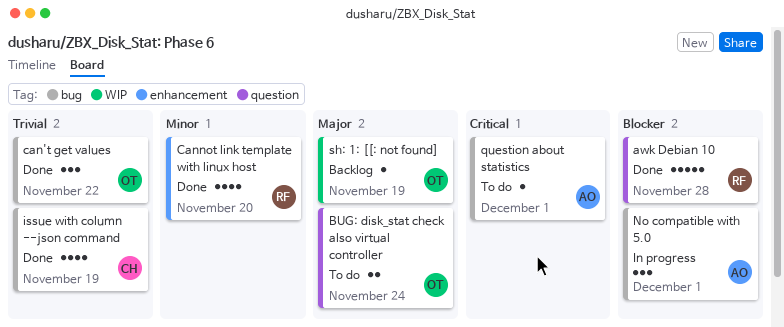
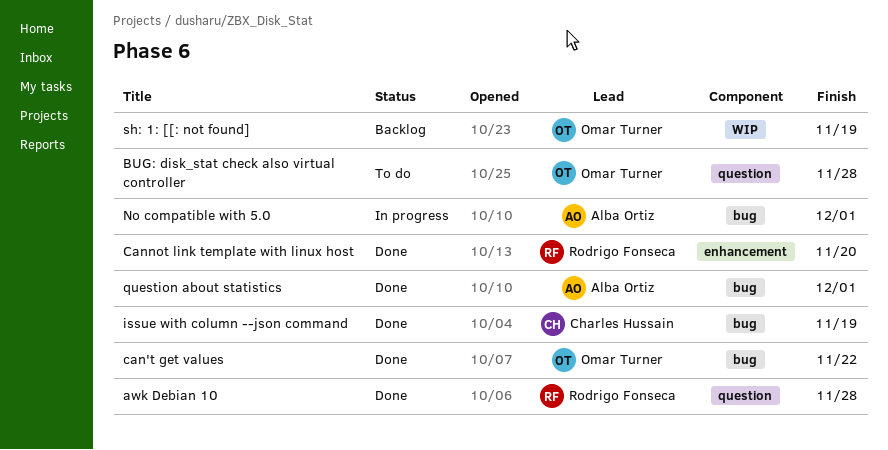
BUG: disk_stat check also virtual controller, due: Nov 24 -> Nov 28
question about statistics, status: To do -> Done

